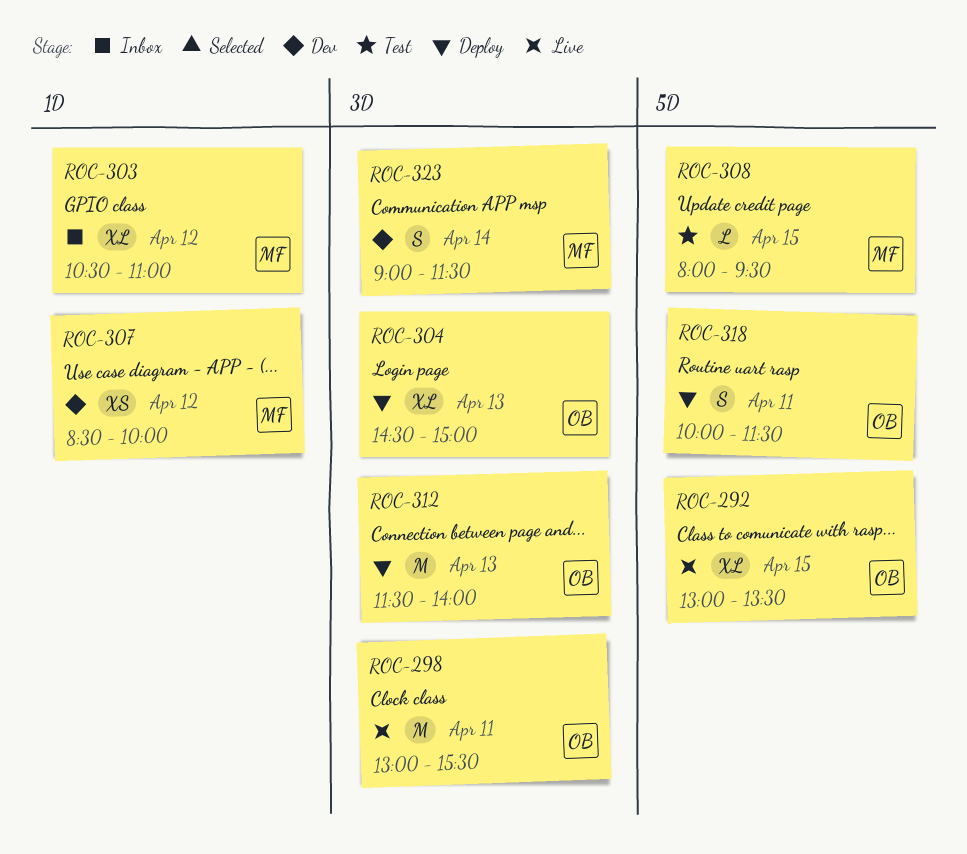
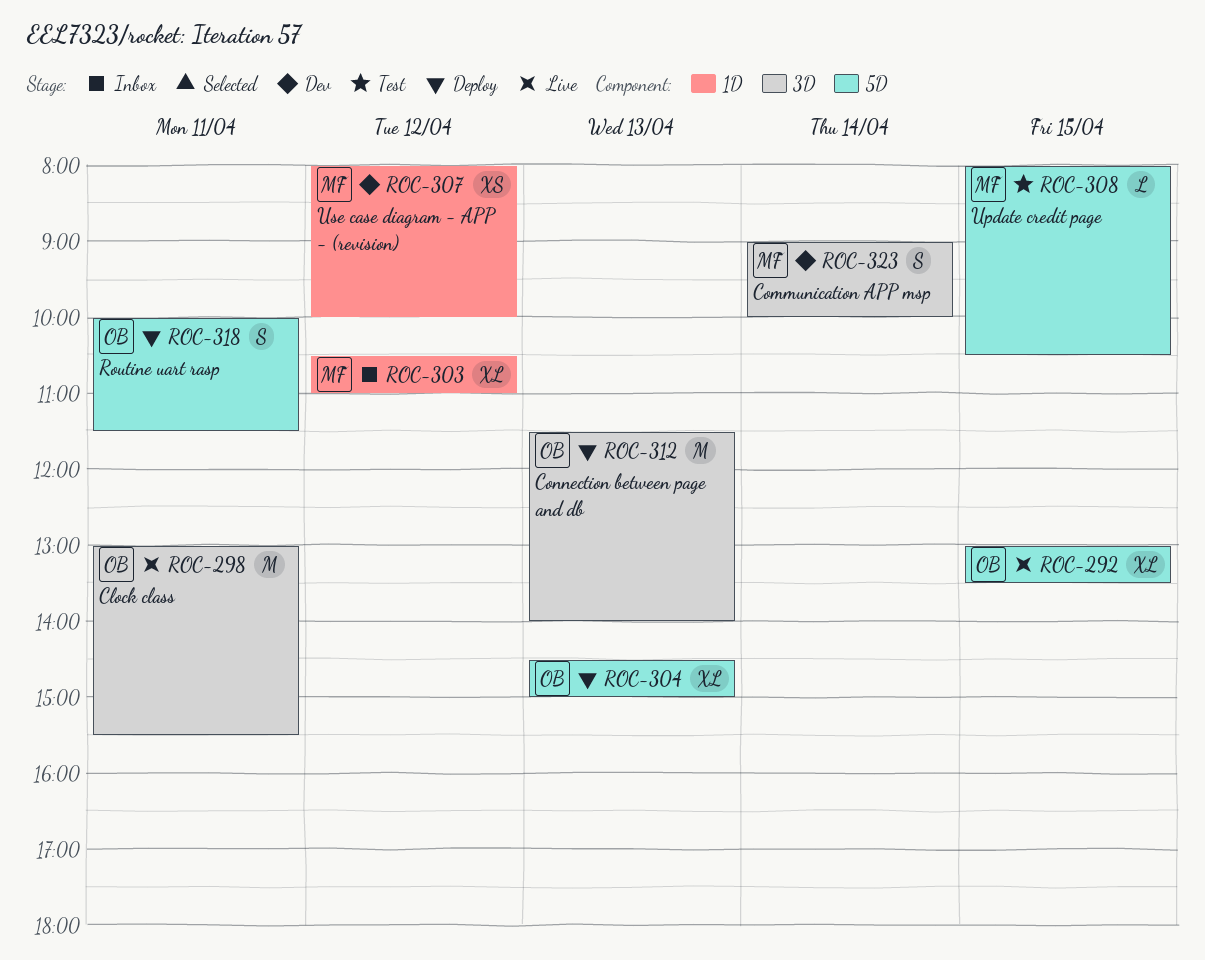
ROC-304, label: 3D -> 5D
ROC-307, begins: 08:30 -> 08:00
ROC-308, ends: 09:30 -> 10:30
ROC-323, ends: 11:30 -> 10:00

